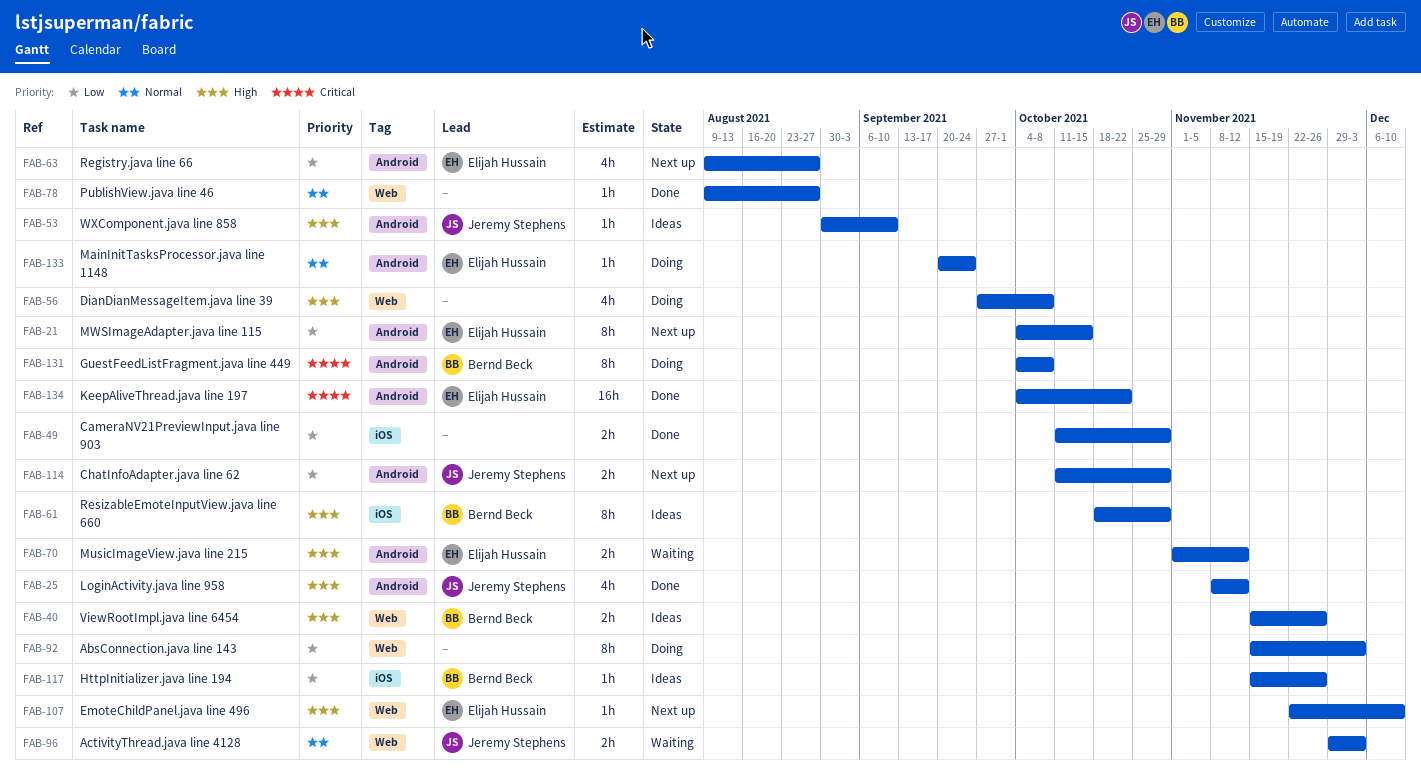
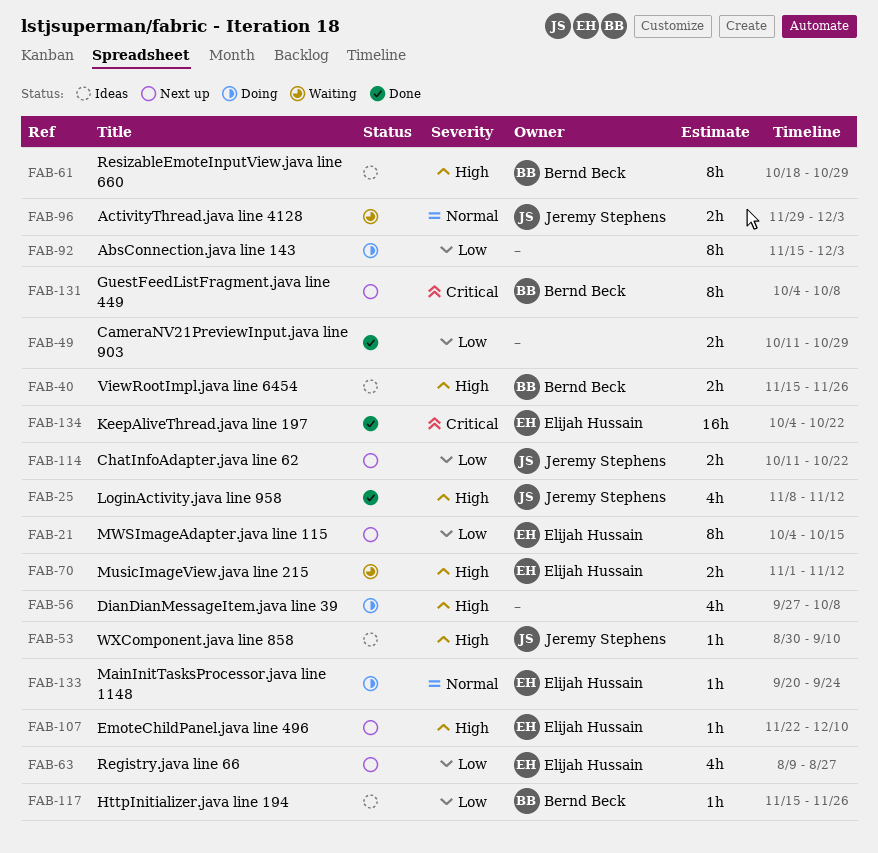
FAB-78: present -> none
FAB-114, due: Oct 29 -> Oct 22
FAB-131, status: Doing -> Next up

